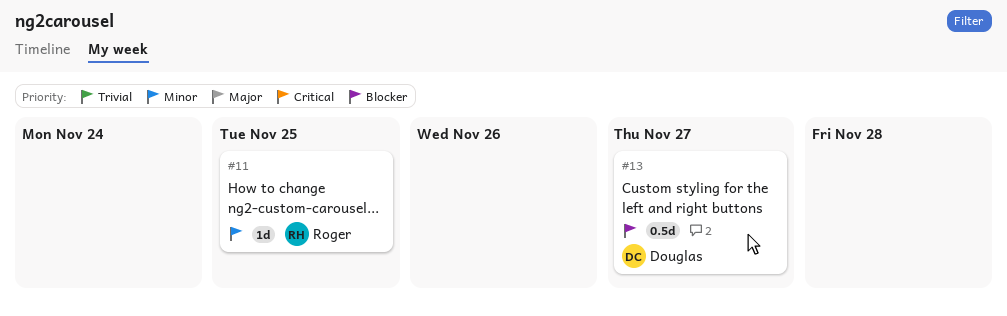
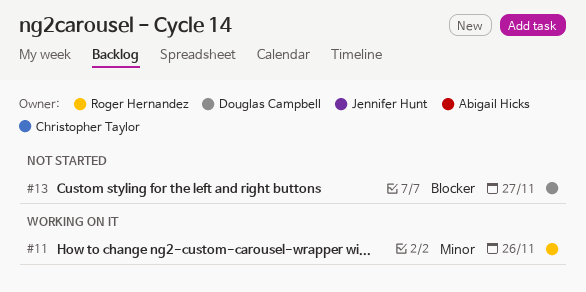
#11, due: Nov 25 -> Nov 26

